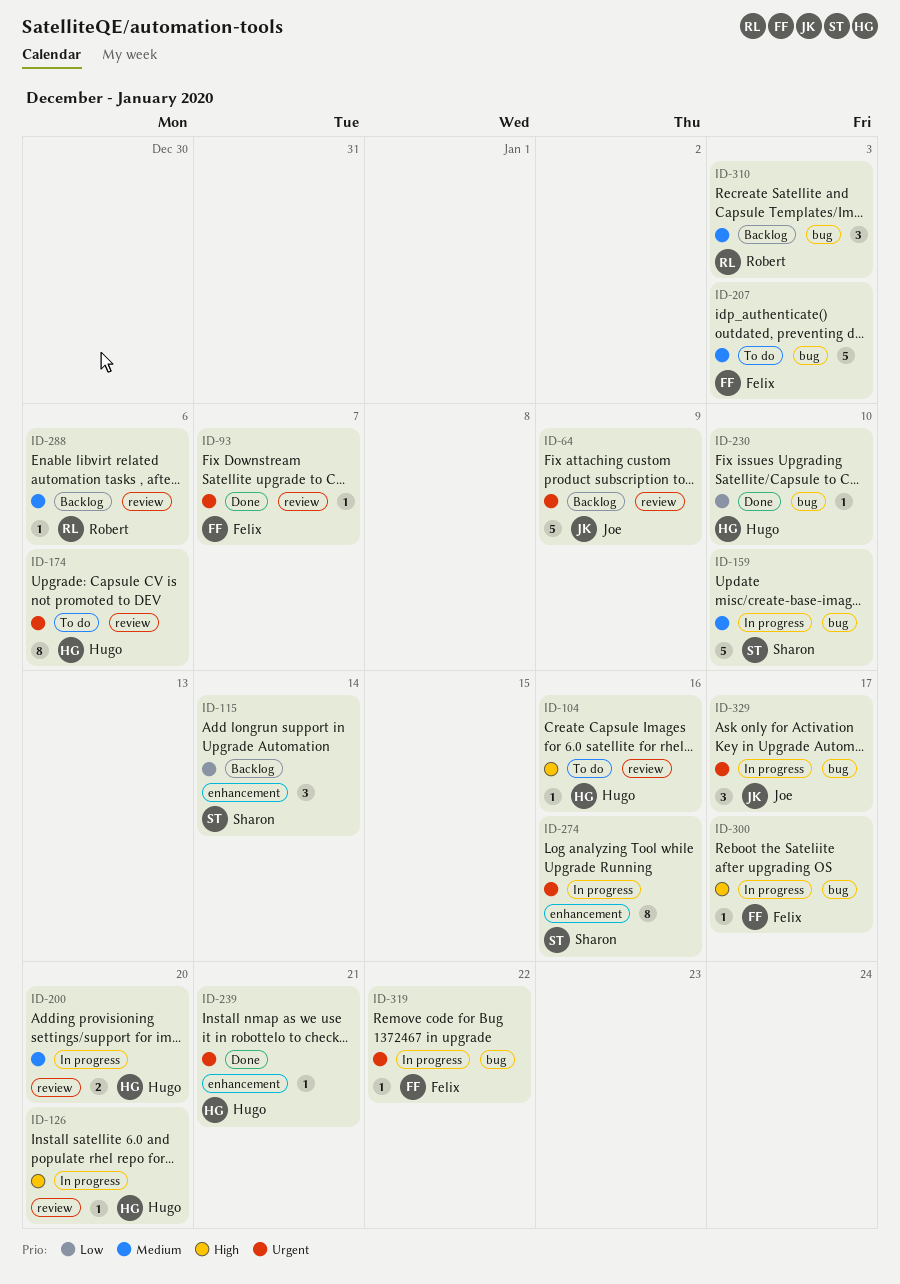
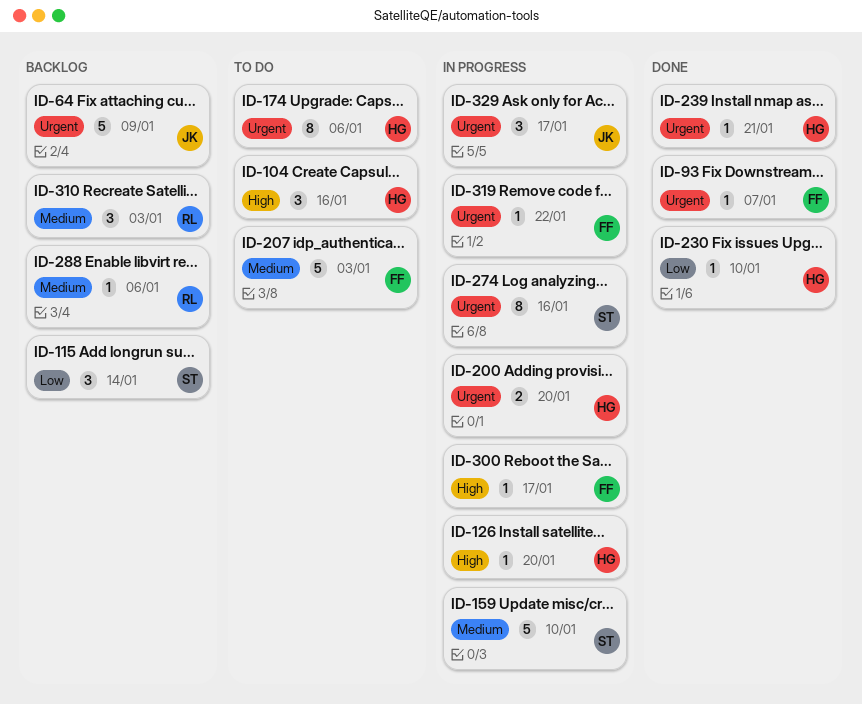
ID-104, estimate: 1 -> 3
ID-200, priority: Medium -> Urgent

